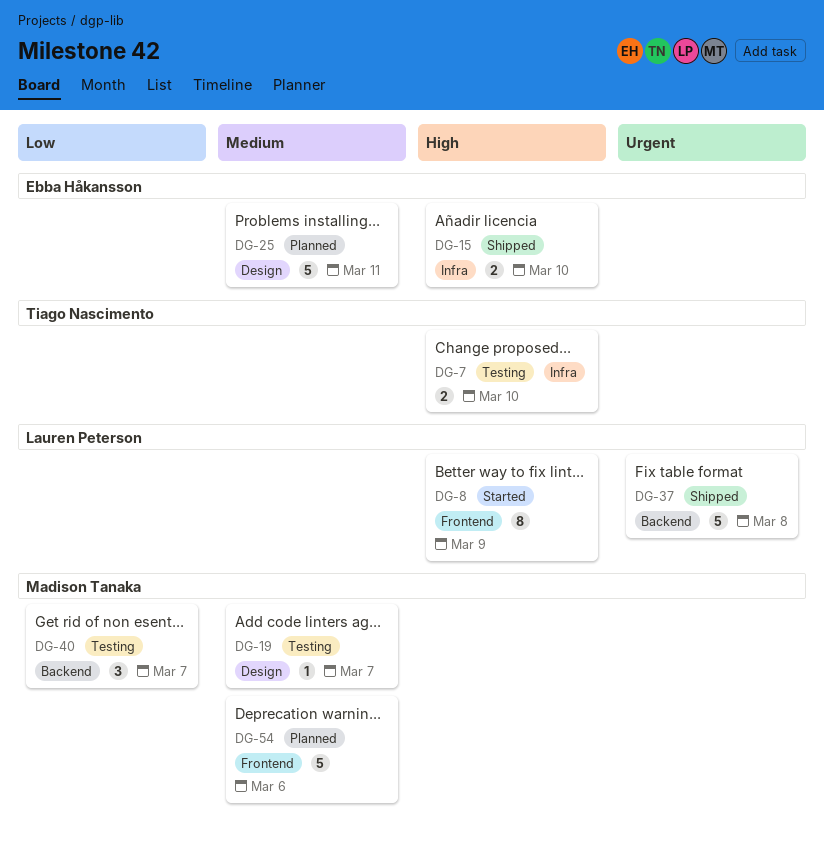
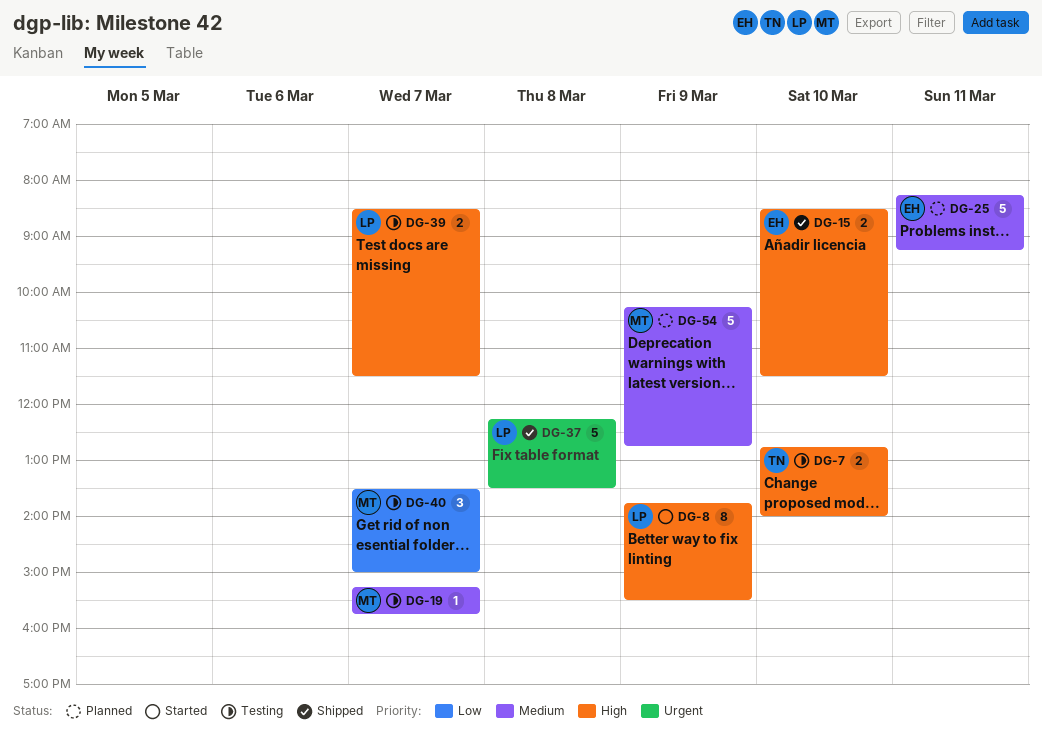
DG-39: none -> present
DG-54, day: Mar 6 -> Mar 9

